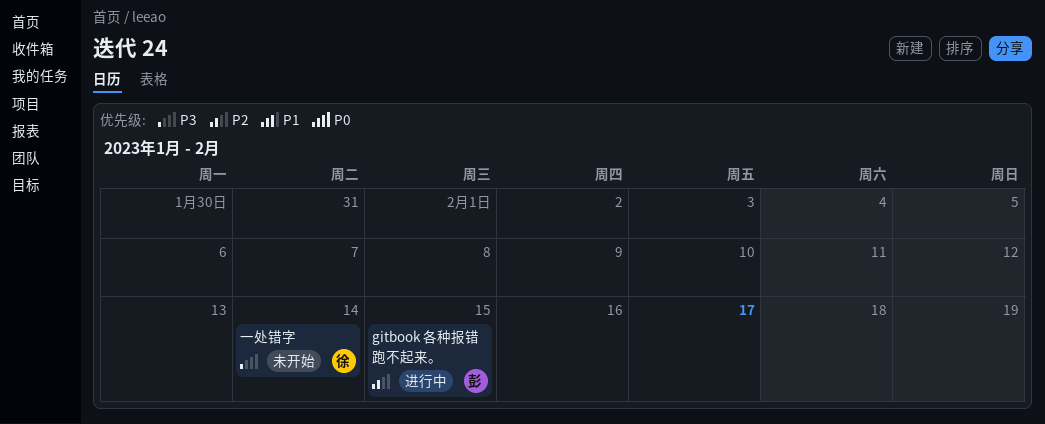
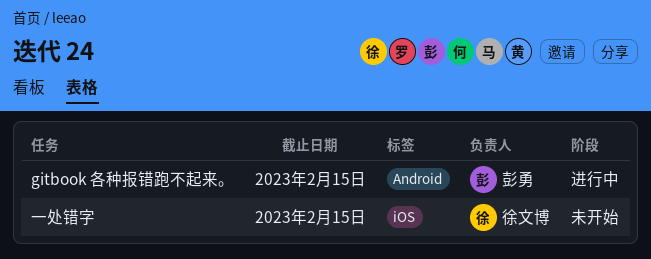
一处错字, due: Feb 14 -> Feb 15

